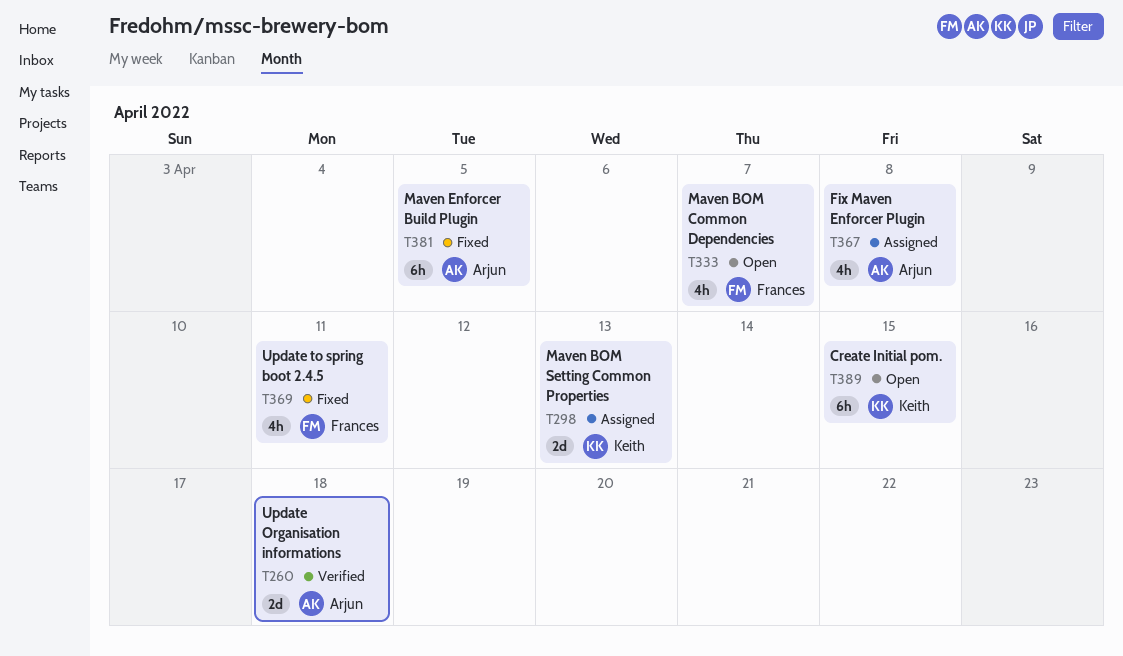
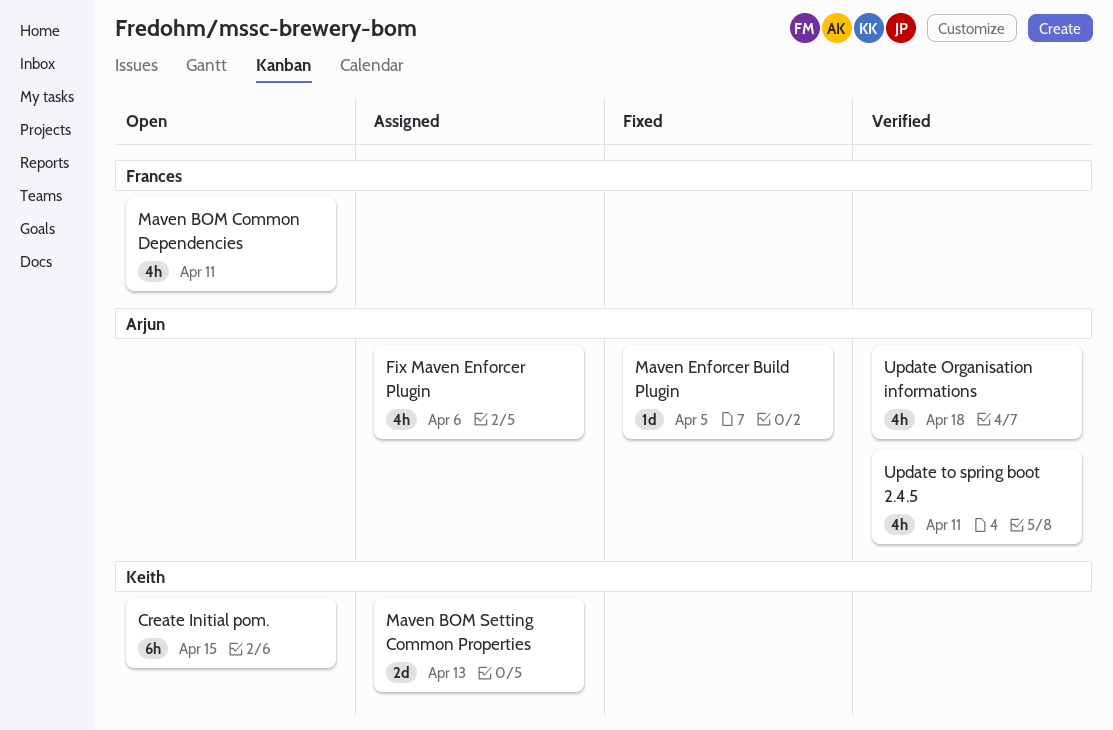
Fix Maven Enforcer Plugin, due: Apr 8 -> Apr 6
Maven BOM Common Dependencies, due: Apr 7 -> Apr 11
Maven Enforcer Build Plugin, estimate: 6h -> 1d
Update Organisation informations, estimate: 2d -> 4h
Update to spring boot 2.4.5, status: Fixed -> Verified
Update to spring boot 2.4.5, owner: Frances -> Arjun

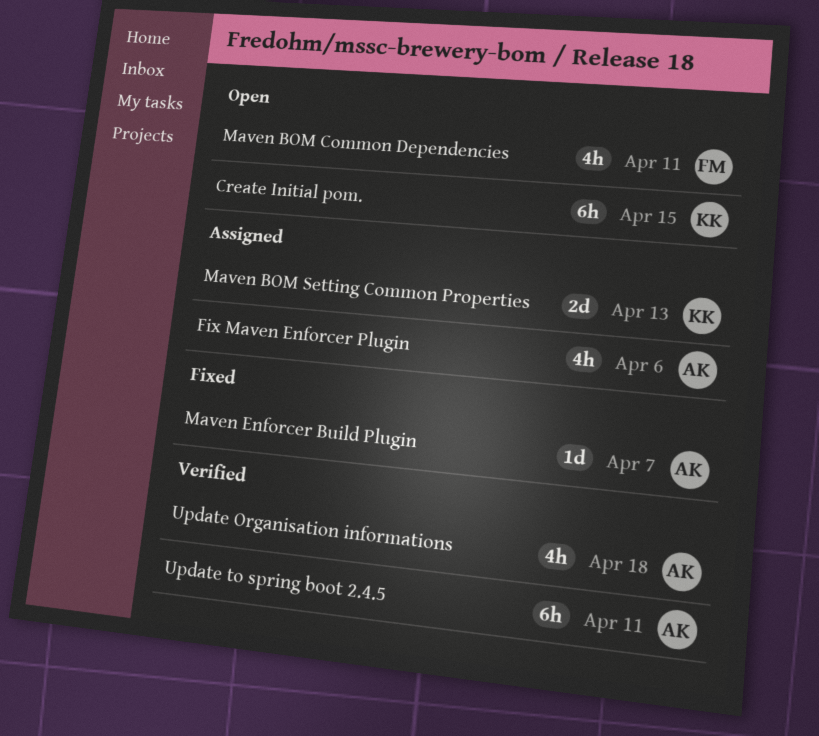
Maven Enforcer Build Plugin, due: Apr 5 -> Apr 7
Update to spring boot 2.4.5, estimate: 4h -> 6h

